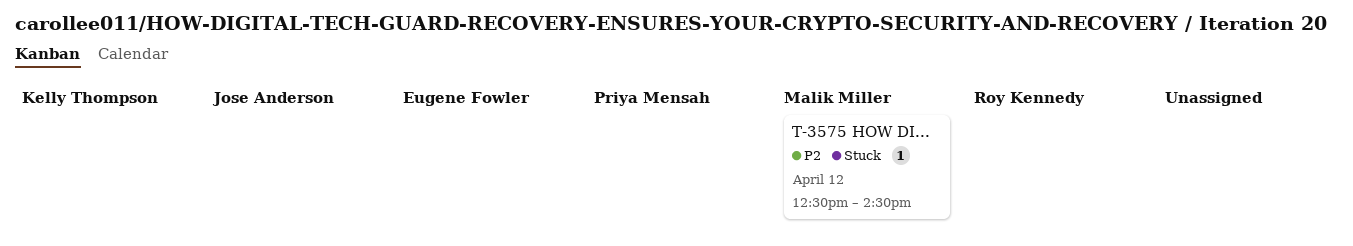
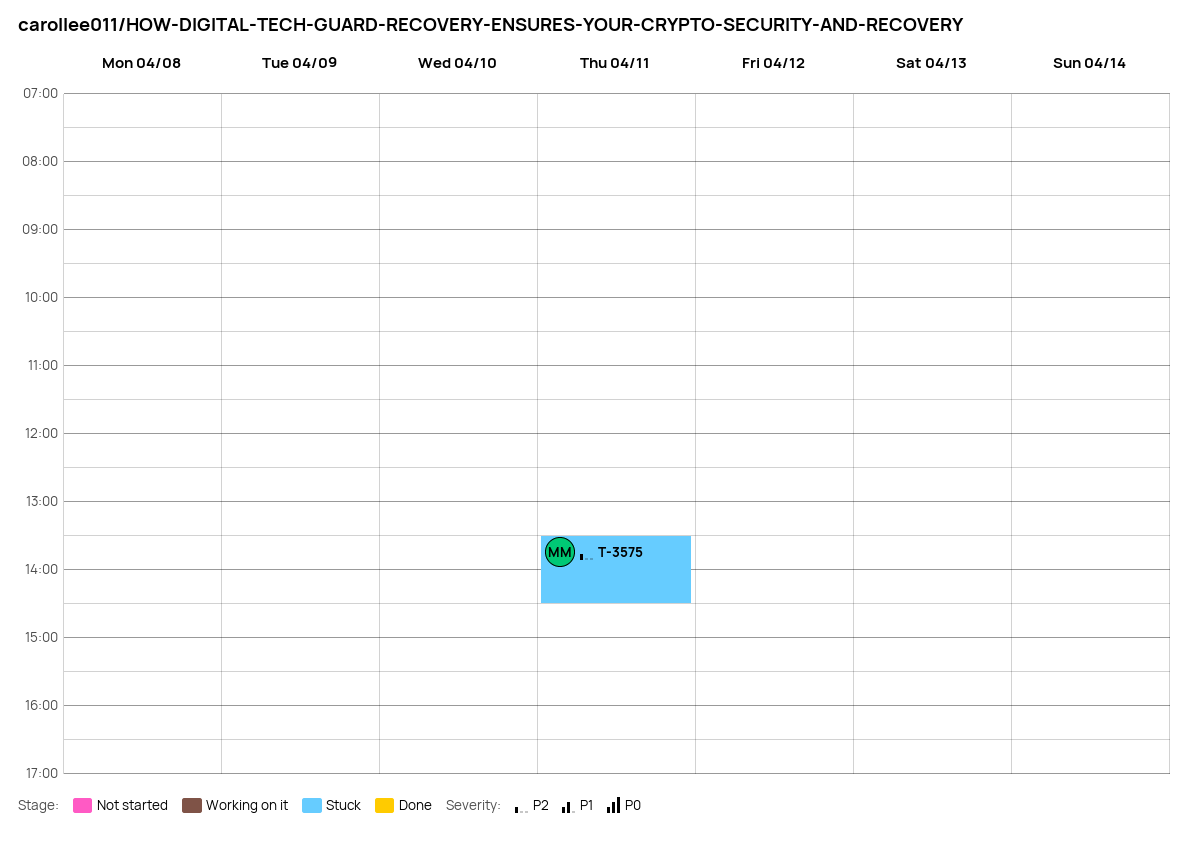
T-3575, day: Apr 12 -> Apr 11
T-3575, begins: 12:30 -> 13:30

